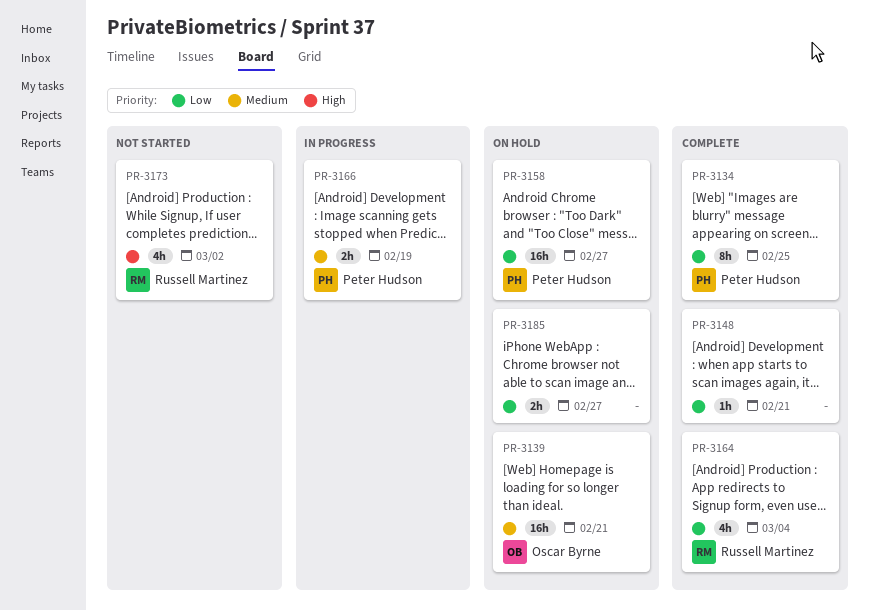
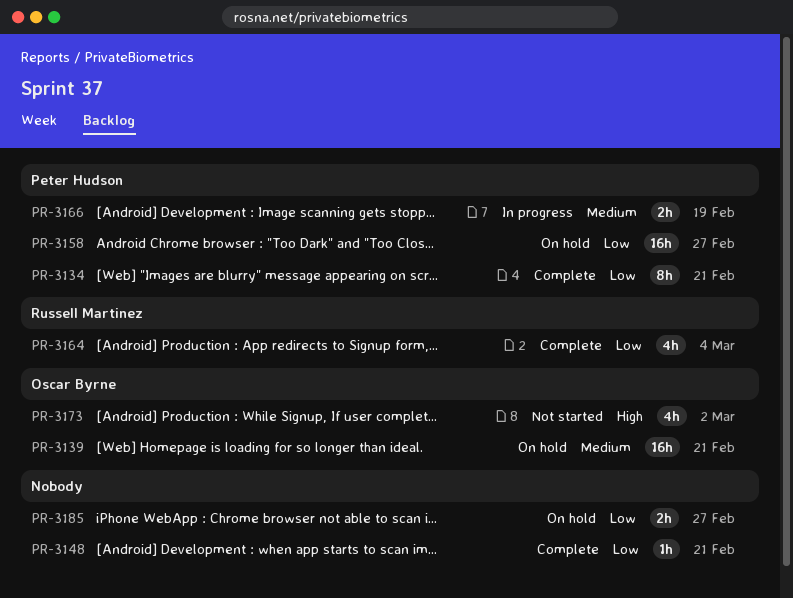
PR-3134, due: Feb 25 -> Feb 21
PR-3173, owner: Russell Martinez -> Oscar Byrne

